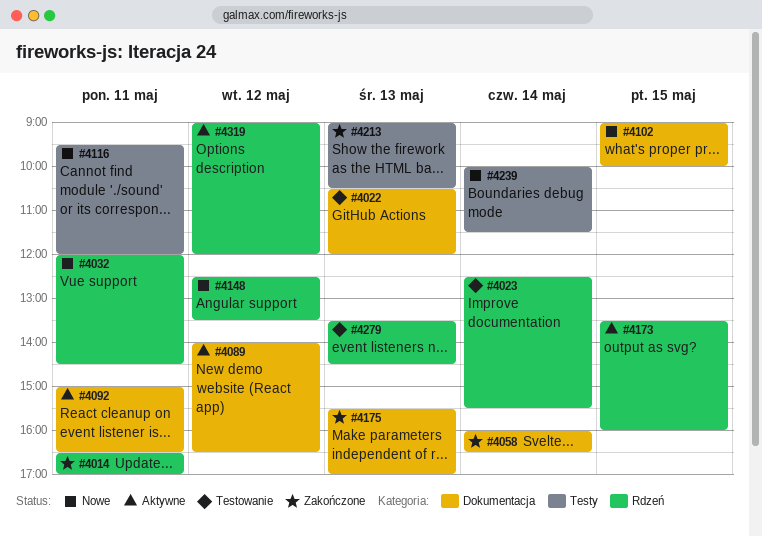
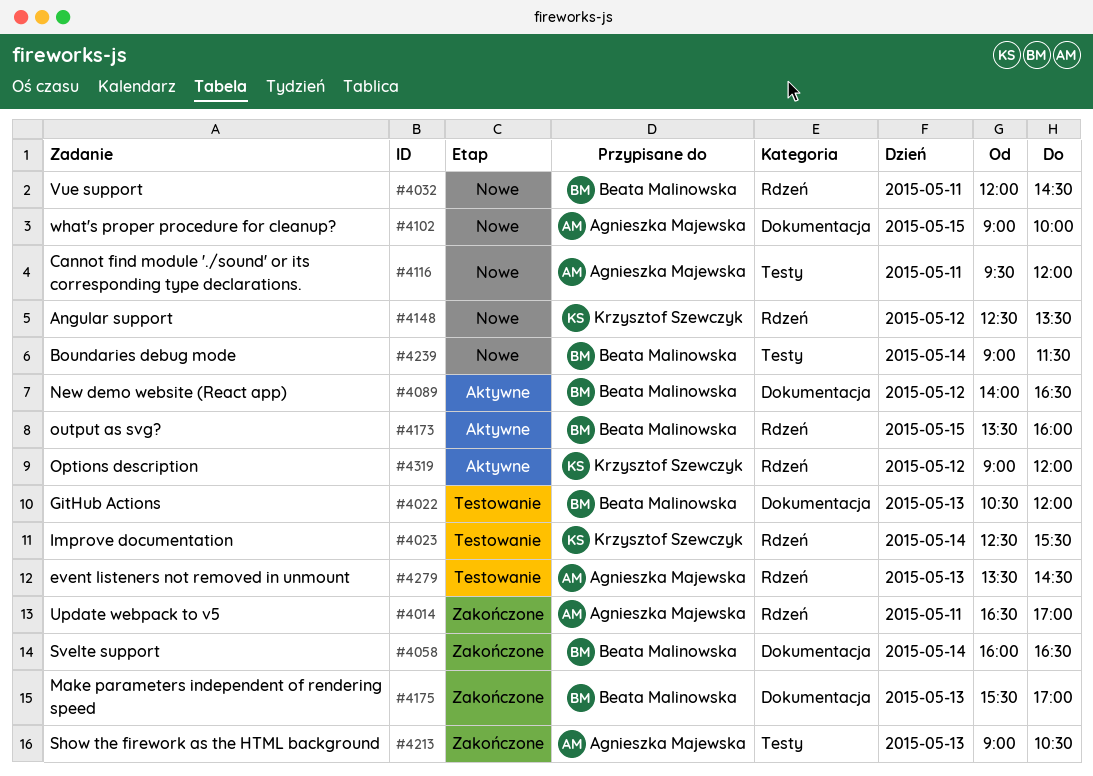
#4092: present -> none
#4239, begins: 10:00 -> 09:00

